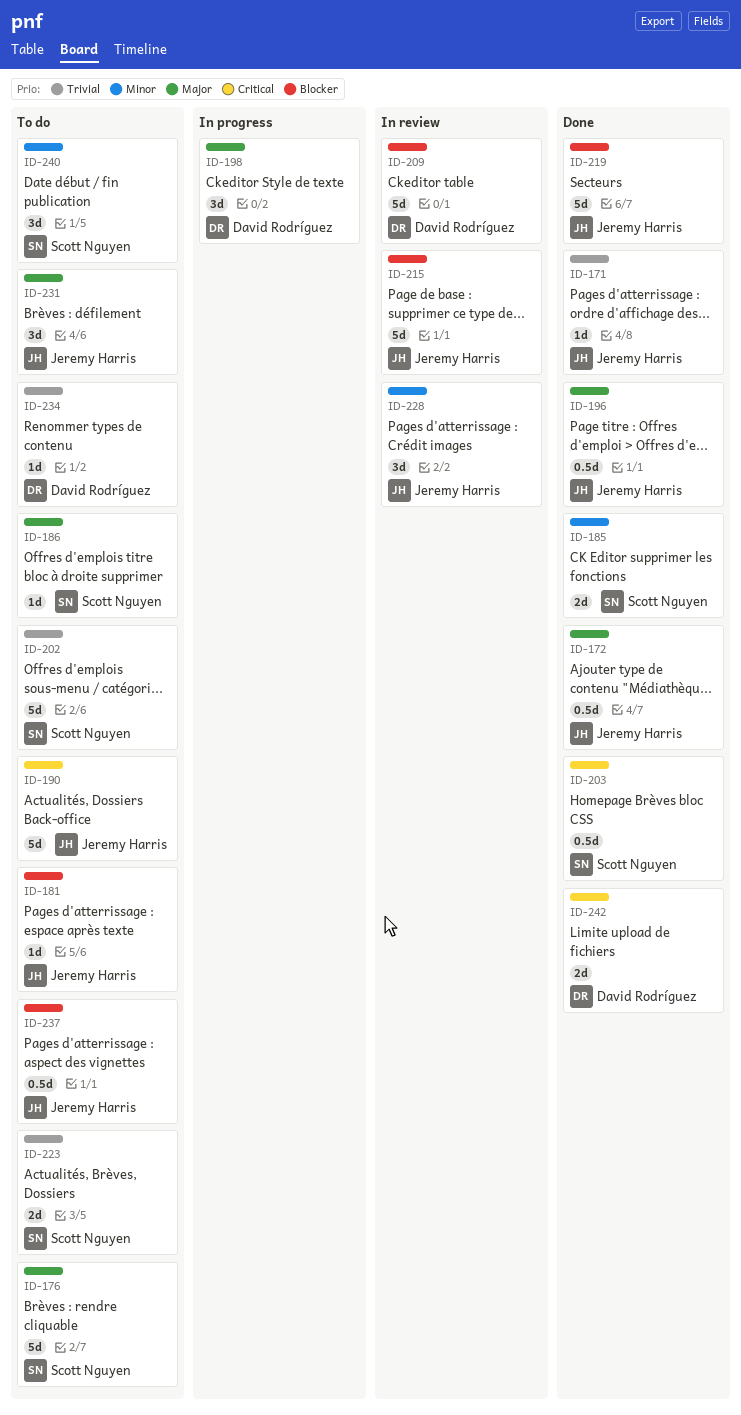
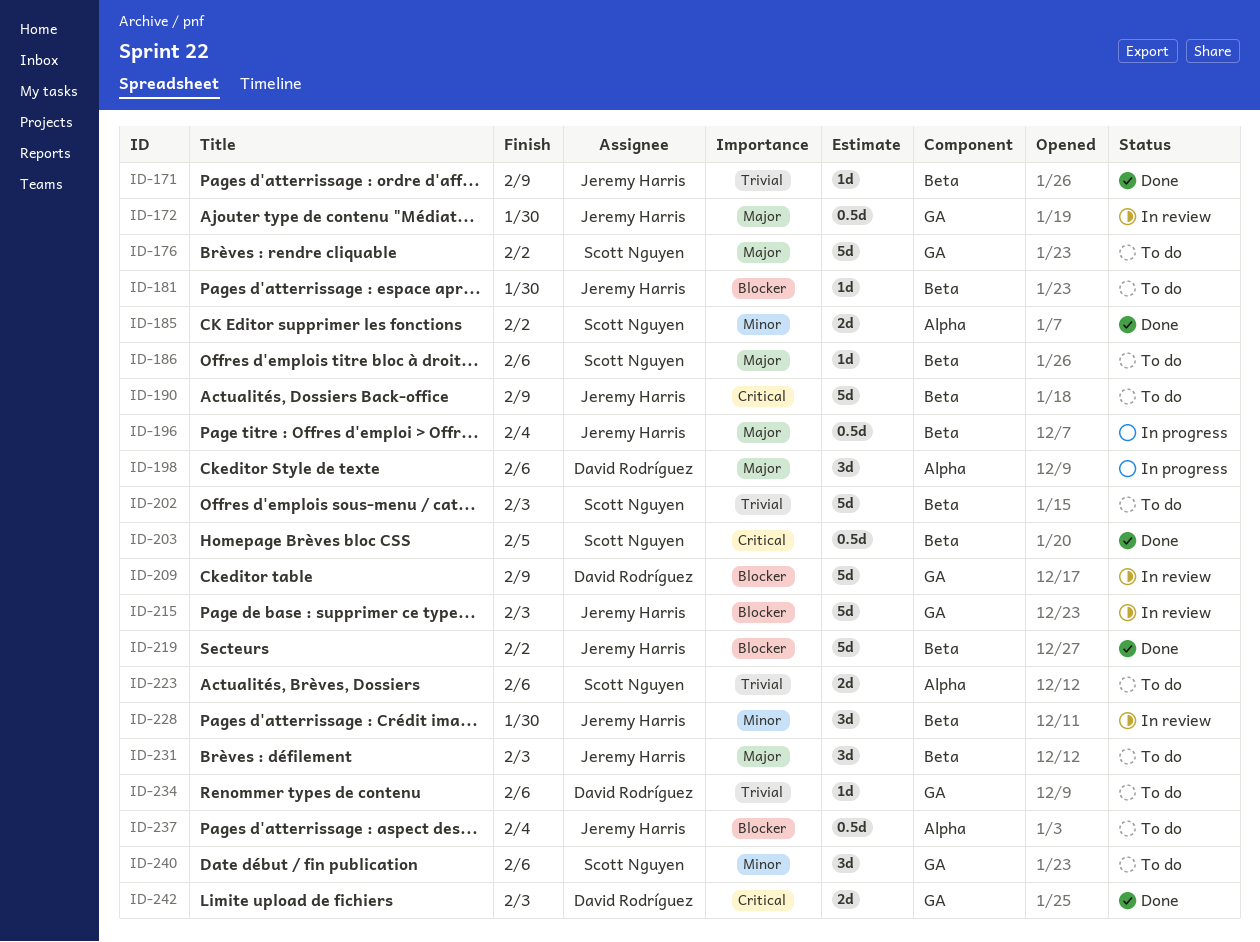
ID-172, status: Done -> In review
ID-196, status: Done -> In progress

